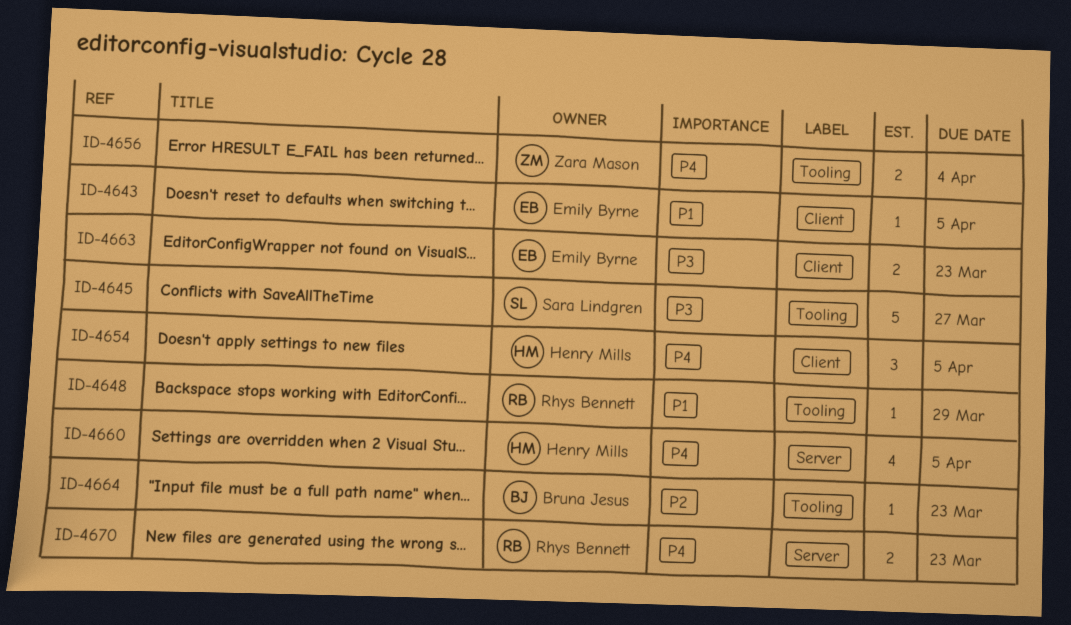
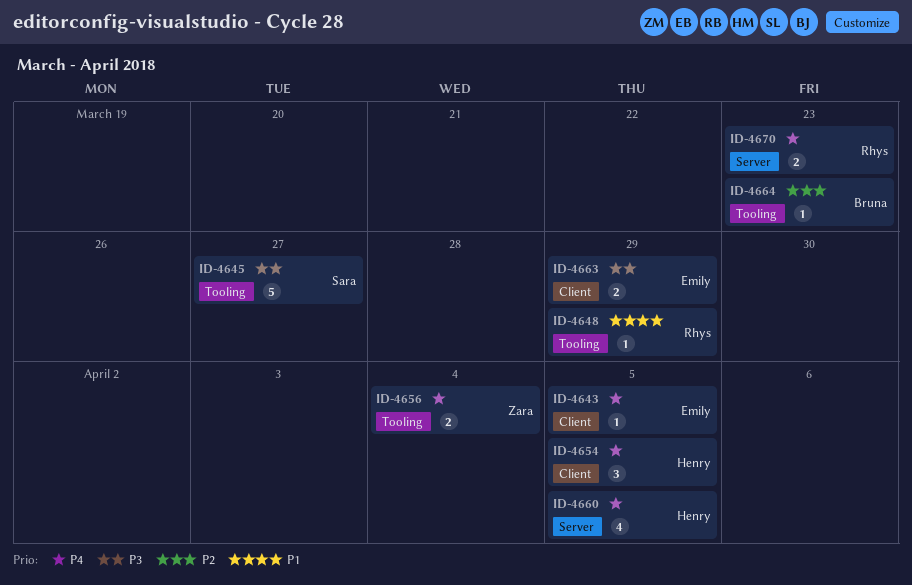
ID-4643, priority: P1 -> P4
ID-4663, due: Mar 23 -> Mar 29

